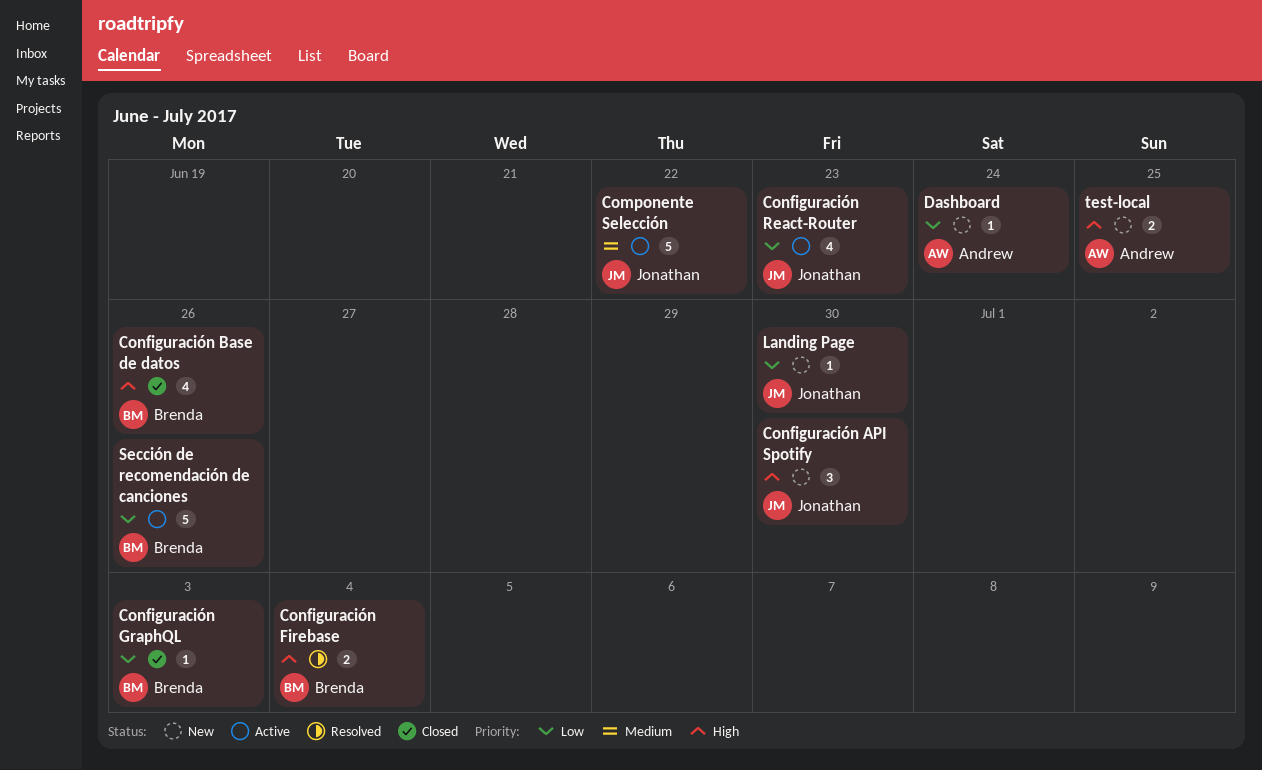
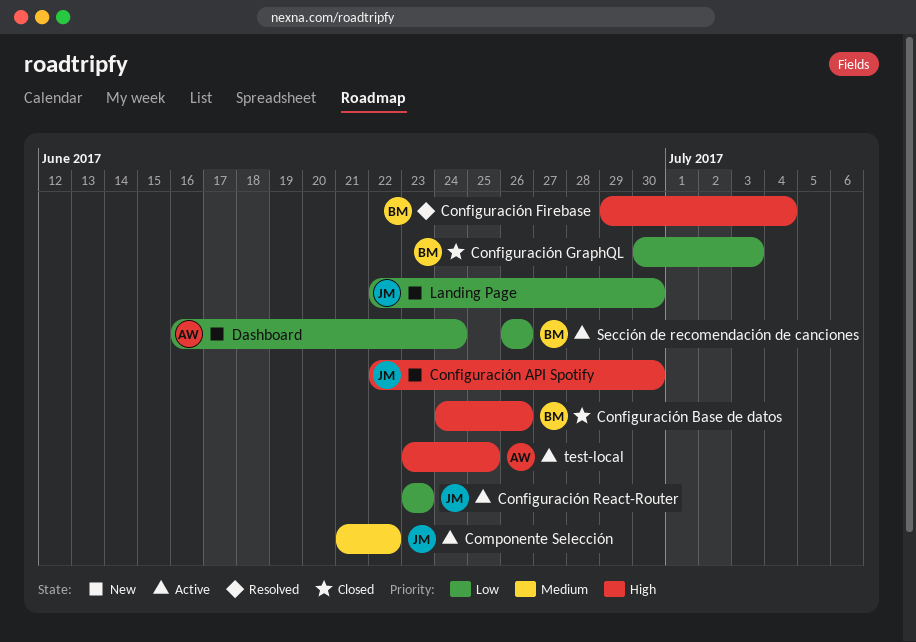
test-local, status: New -> Active

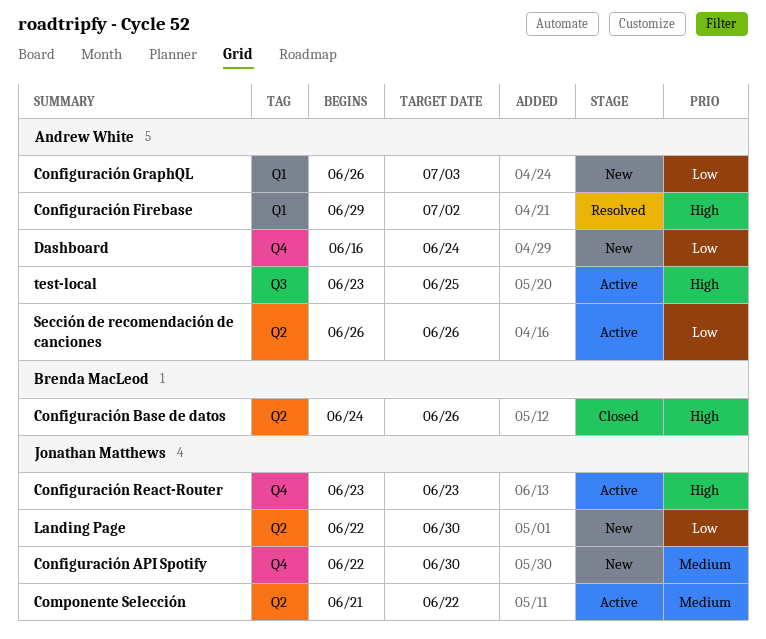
Configuración API Spotify, priority: High -> Medium
Configuración Firebase, owner: Brenda MacLeod -> Andrew White
Configuración Firebase, due: Jul 4 -> Jul 2
Configuración GraphQL, status: Closed -> New
Configuración GraphQL, owner: Brenda MacLeod -> Andrew White
Configuración GraphQL, start: Jun 30 -> Jun 26
Configuración React-Router, priority: Low -> High
Sección de recomendación de canciones, owner: Brenda MacLeod -> Andrew White

